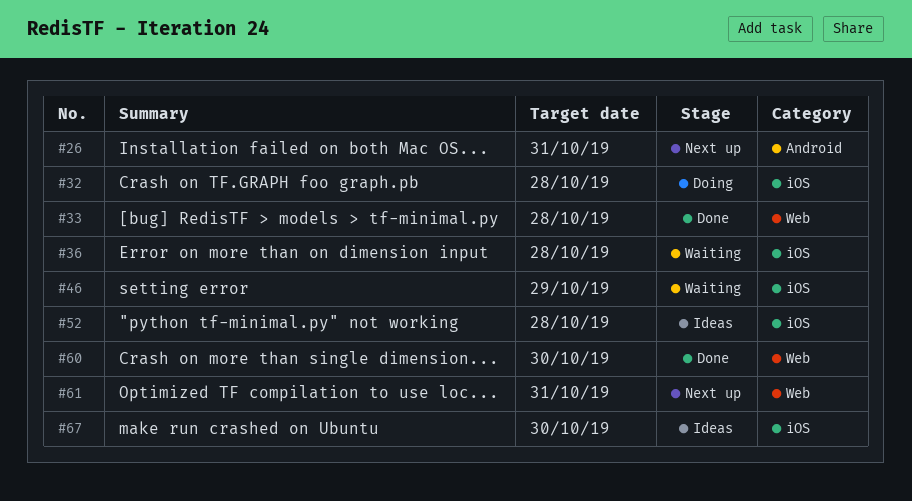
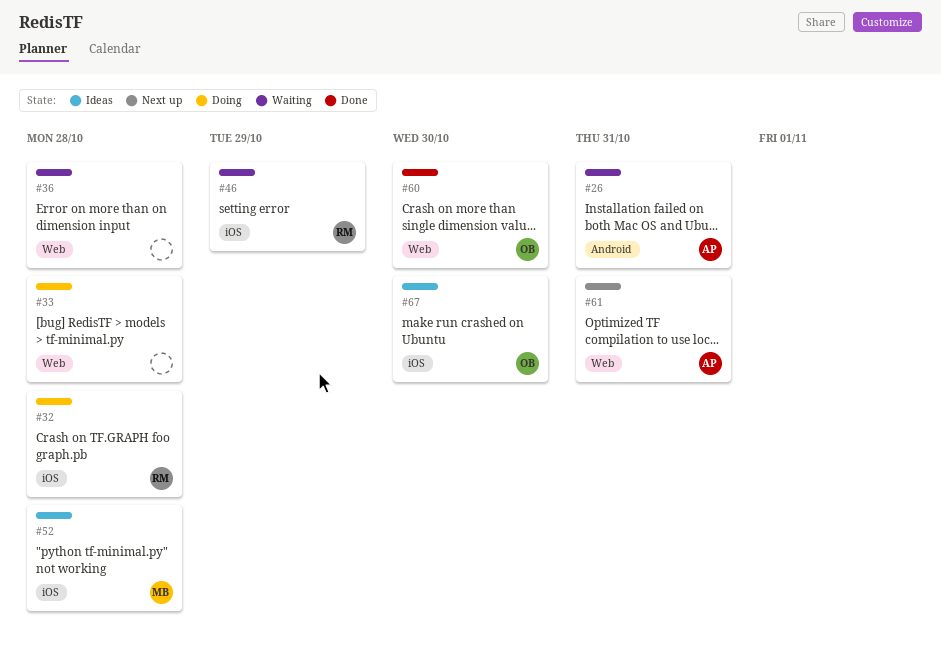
#26, status: Next up -> Waiting
#33, status: Done -> Doing
#36, label: iOS -> Web

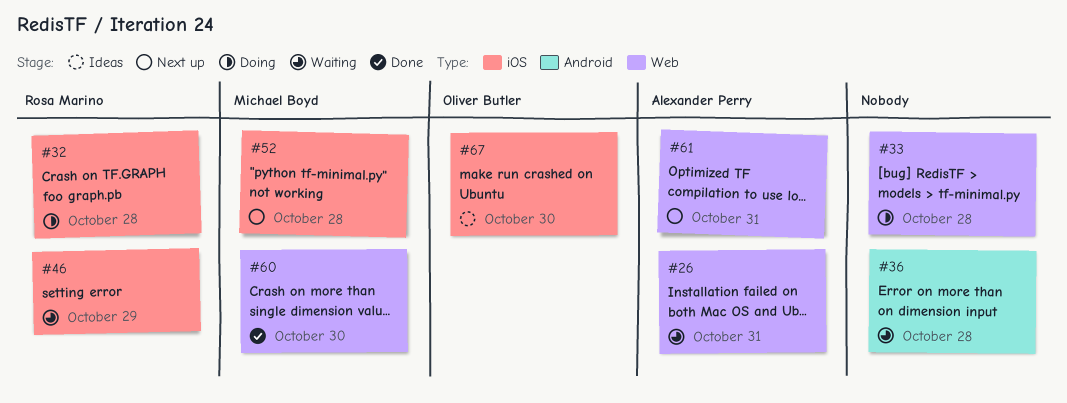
#26, label: Android -> Web
#36, label: Web -> Android
#52, status: Ideas -> Next up
#60, owner: Oliver Butler -> Michael Boyd

